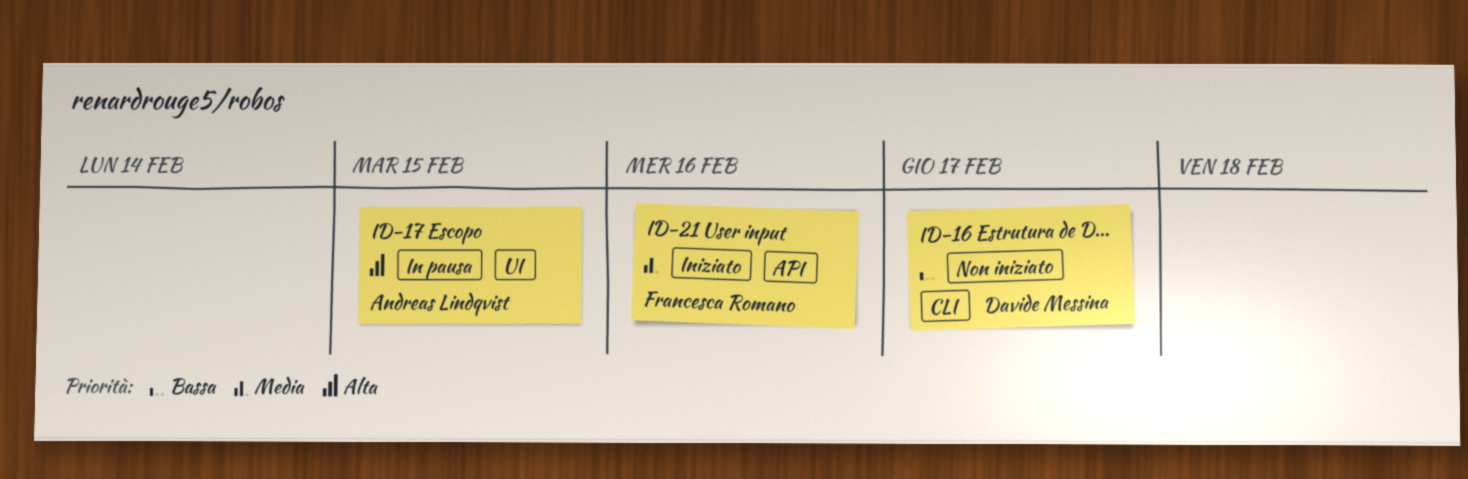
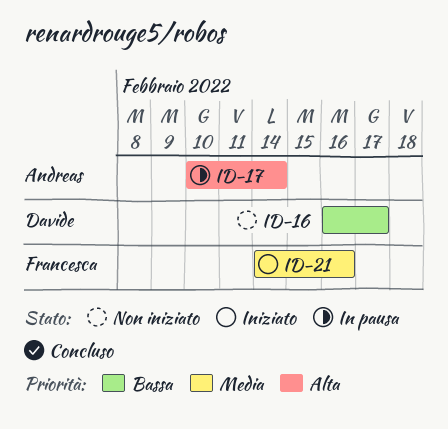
ID-17, due: Feb 15 -> Feb 14

